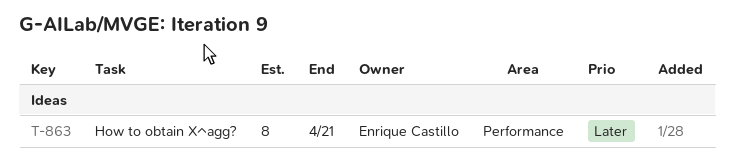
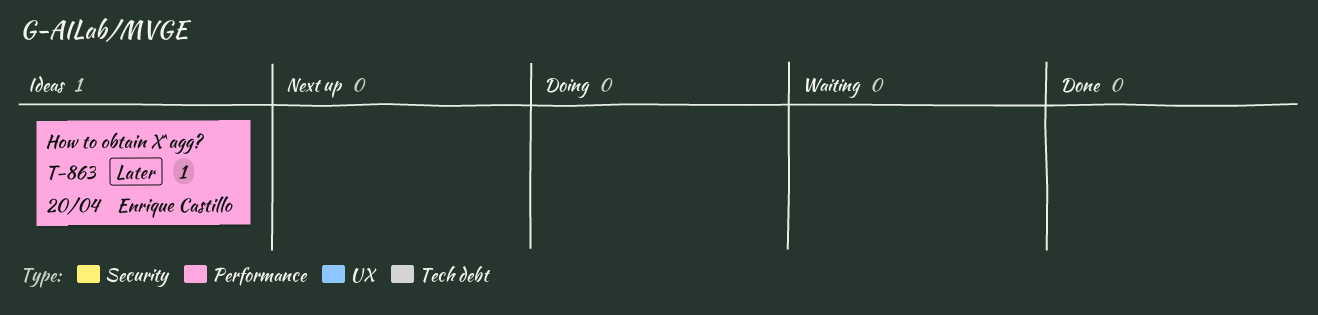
T-863, estimate: 8 -> 1
T-863, due: Apr 21 -> Apr 20

